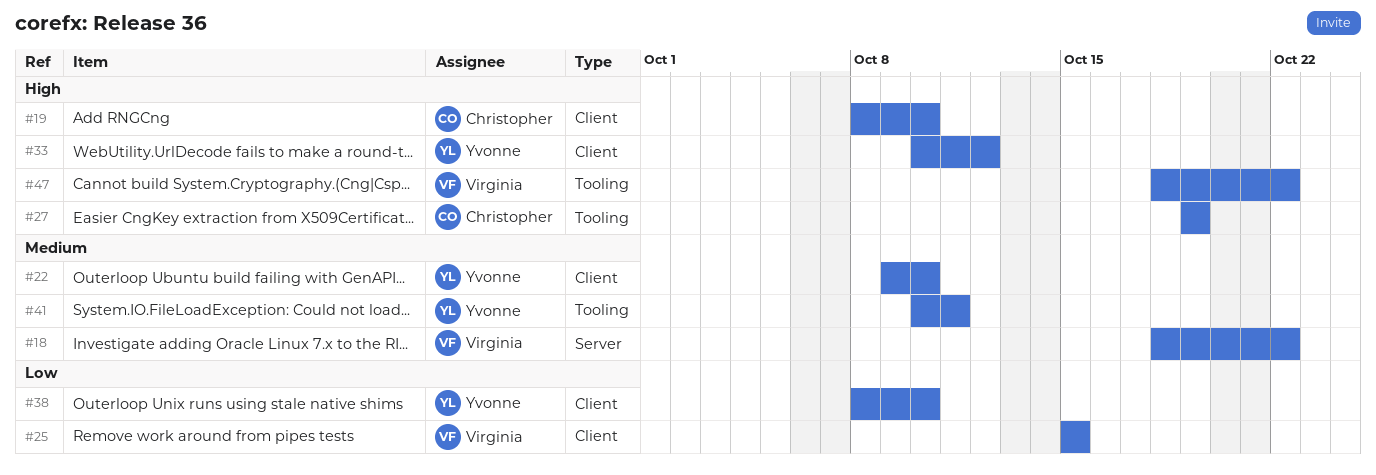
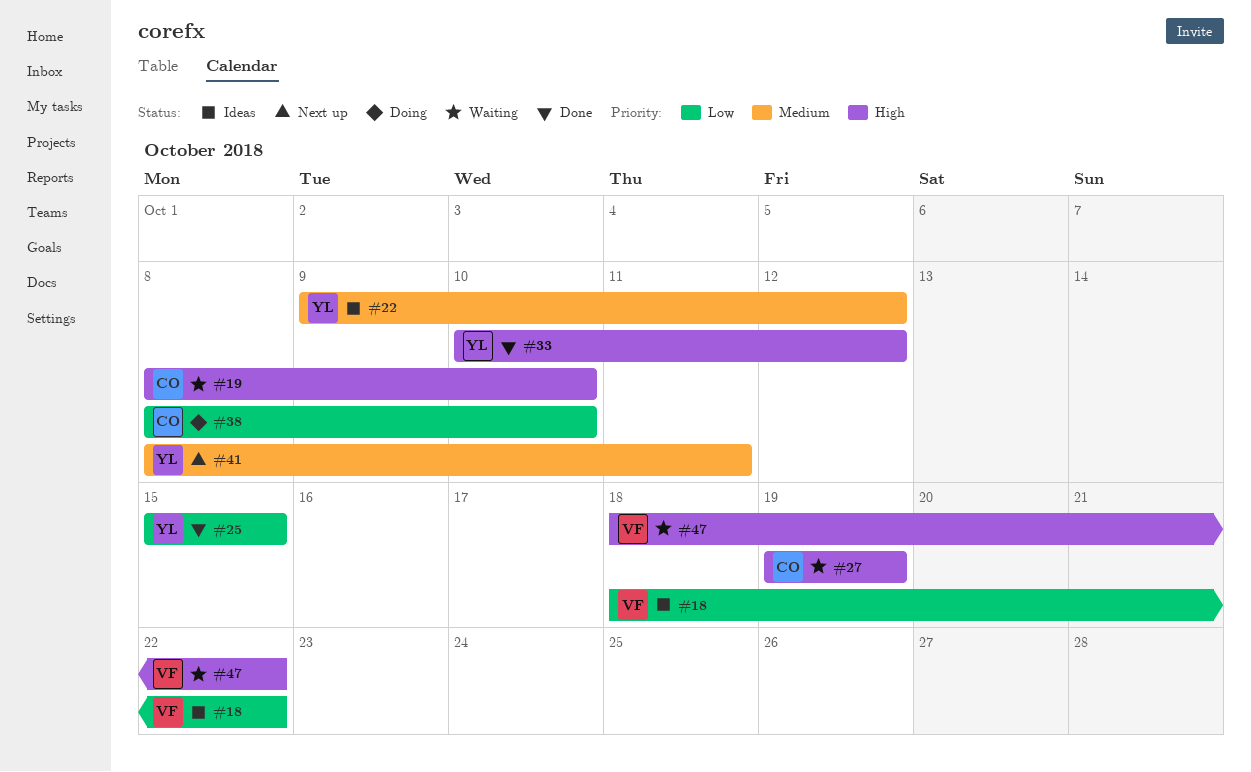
#18, priority: Medium -> Low
#22, due: Oct 10 -> Oct 12
#25, owner: Virginia -> Yvonne
#38, owner: Yvonne -> Christopher
#41, start: Oct 10 -> Oct 8

